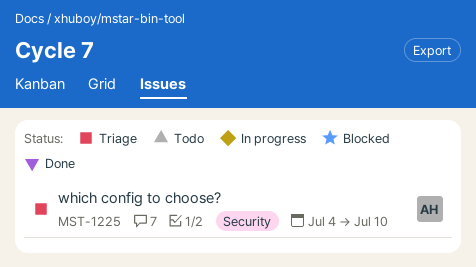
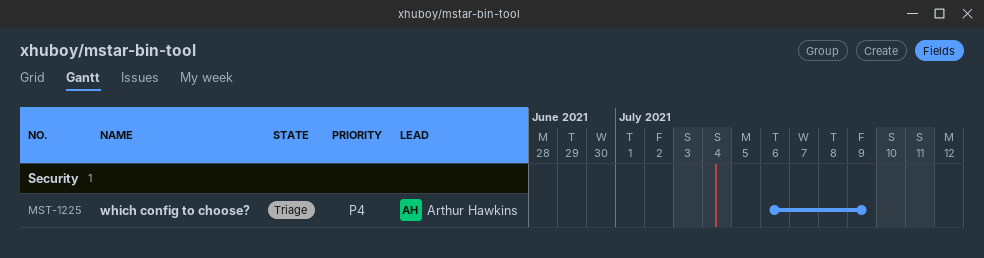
MST-1225, start: Jul 4 -> Jul 6
MST-1225, due: Jul 10 -> Jul 9

